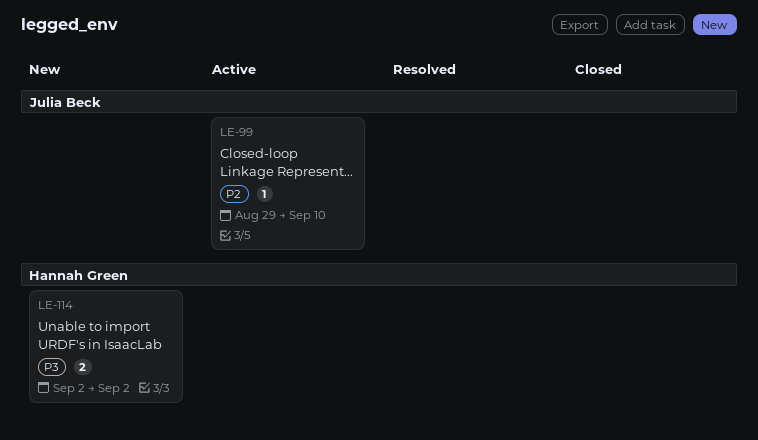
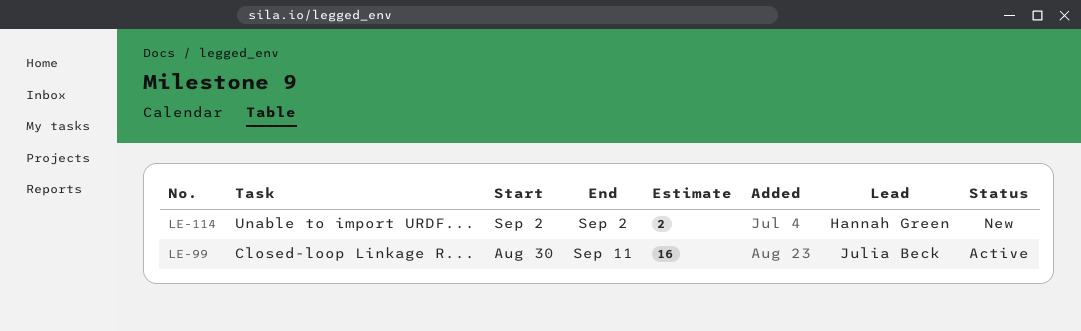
LE-99, estimate: 1 -> 16
LE-99, start: Aug 29 -> Aug 30
LE-99, due: Sep 10 -> Sep 11

